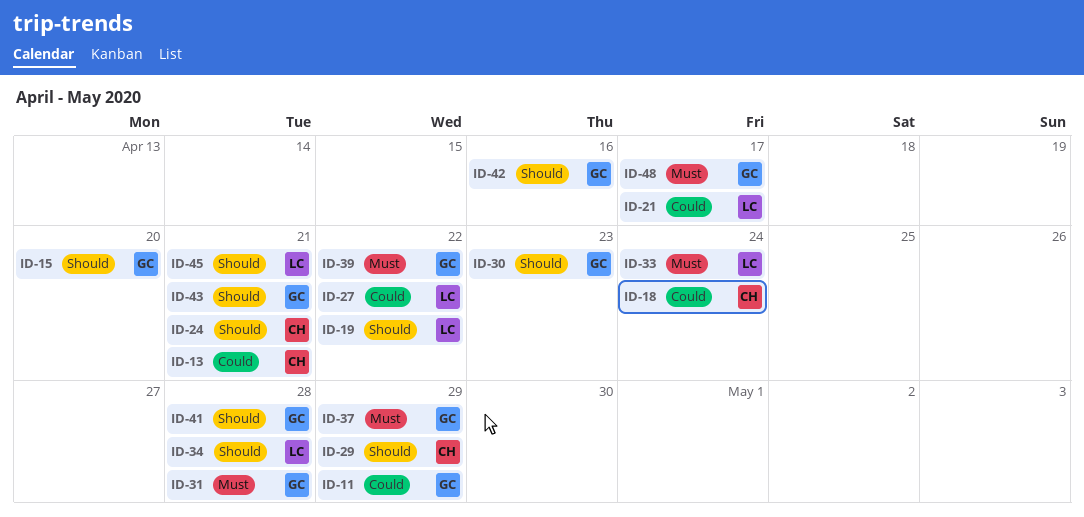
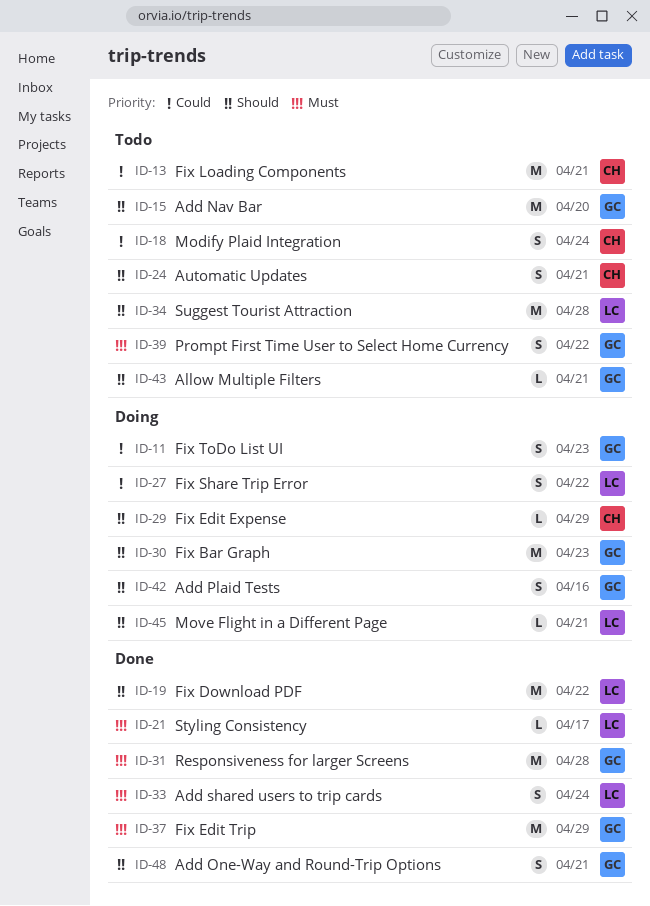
ID-11, due: Apr 29 -> Apr 23
ID-21, priority: Could -> Must
ID-41: present -> none
ID-48, priority: Must -> Should
ID-48, due: Apr 17 -> Apr 21

